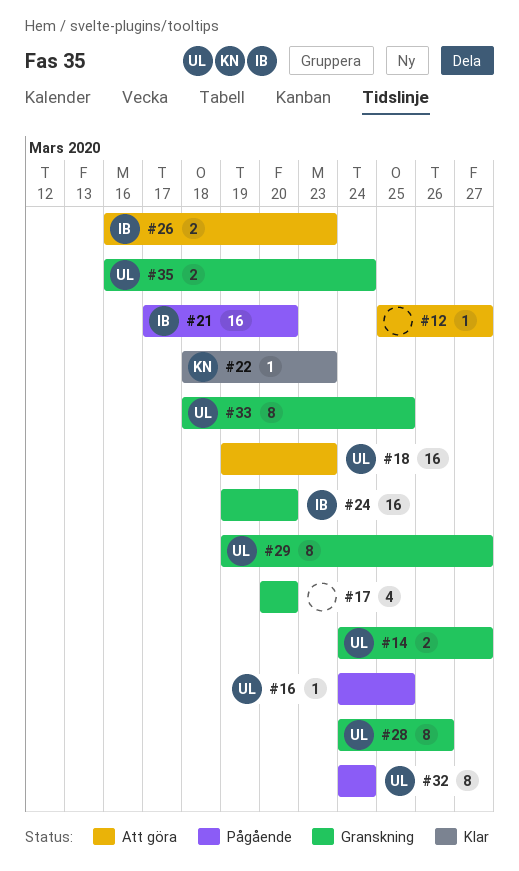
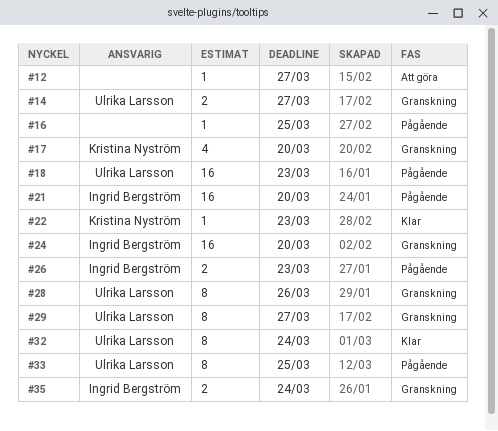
#16, owner: Ulrika Larsson -> none
#17, owner: none -> Kristina Nyström
#18, status: Att göra -> Pågående
#26, status: Att göra -> Pågående
#32, status: Pågående -> Klar
#33, status: Granskning -> Pågående
#35, owner: Ulrika Larsson -> Ingrid Bergström

